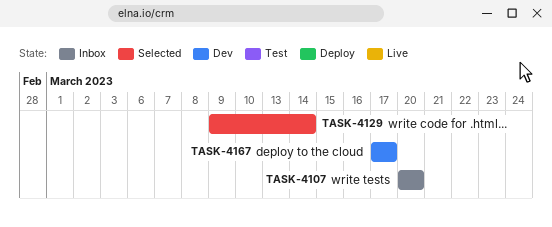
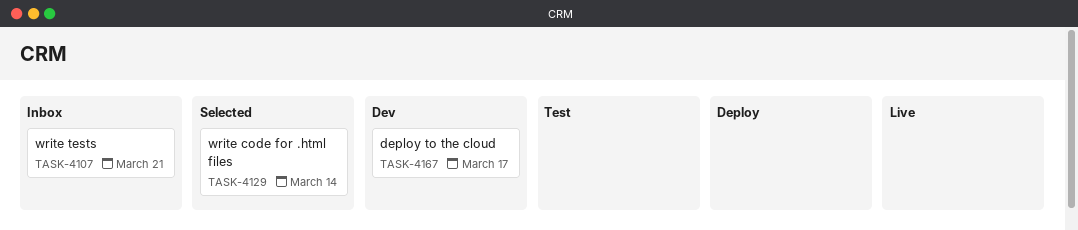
TASK-4107, due: Mar 20 -> Mar 21

